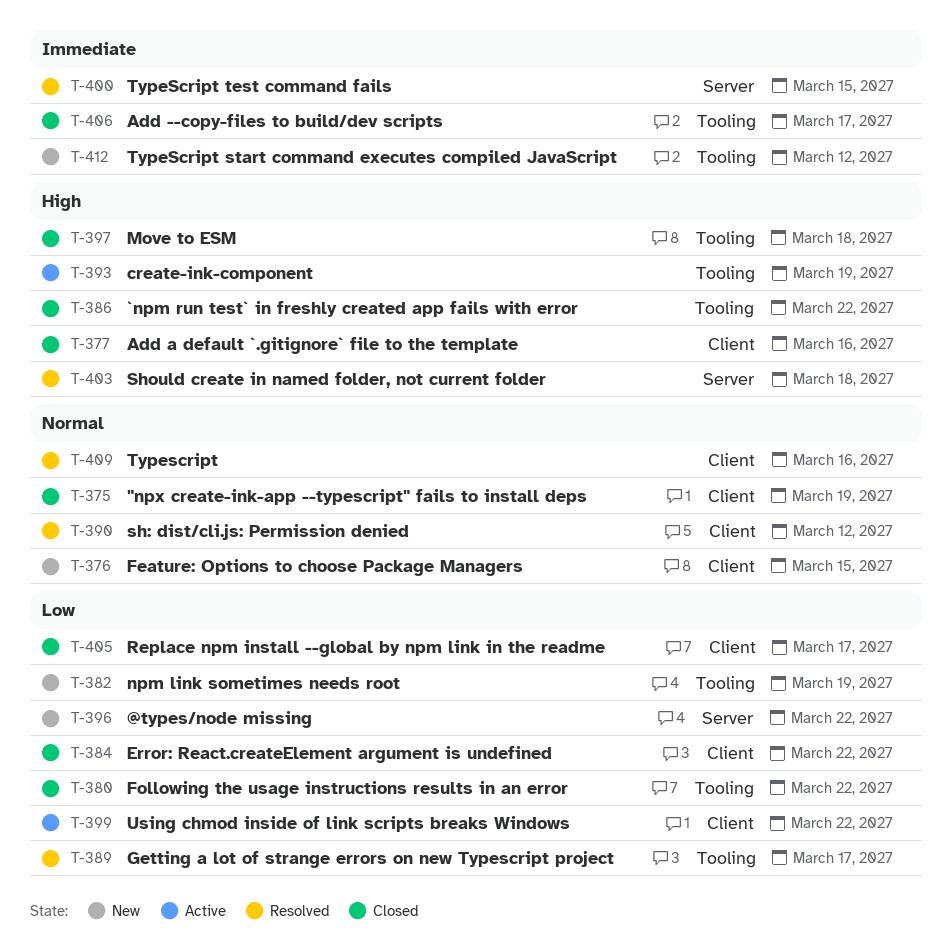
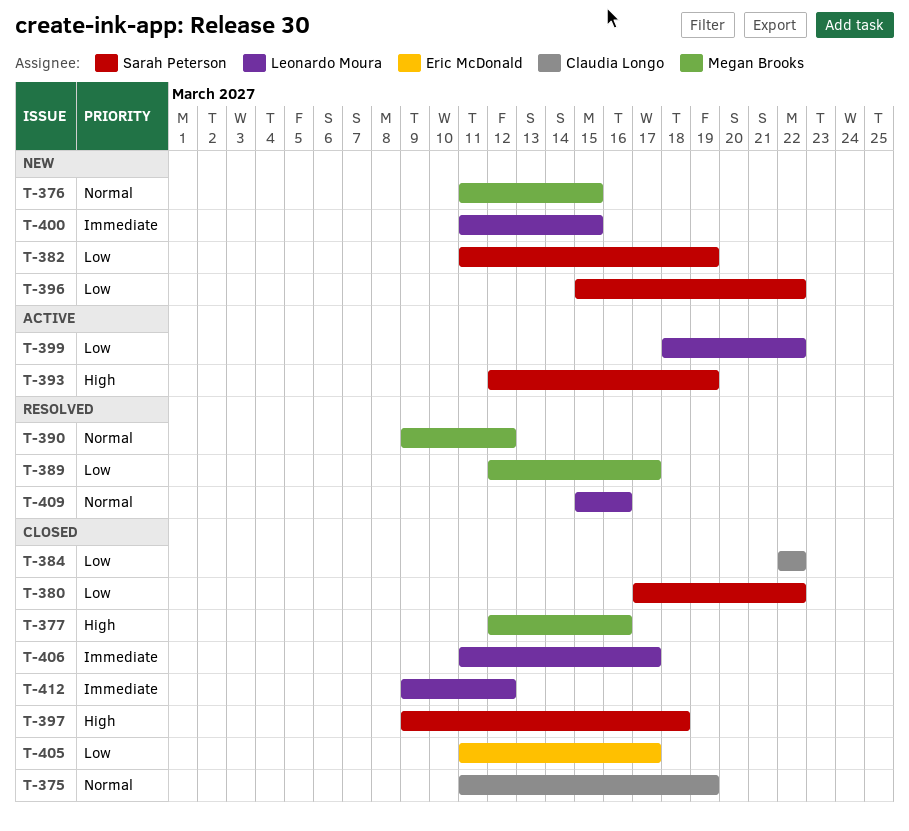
T-386: present -> none
T-400, status: Resolved -> New
T-403: present -> none
T-412, status: New -> Closed

